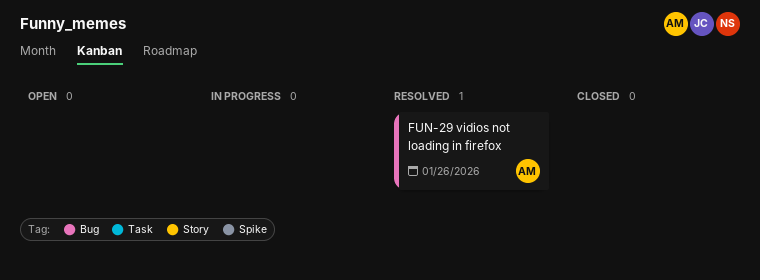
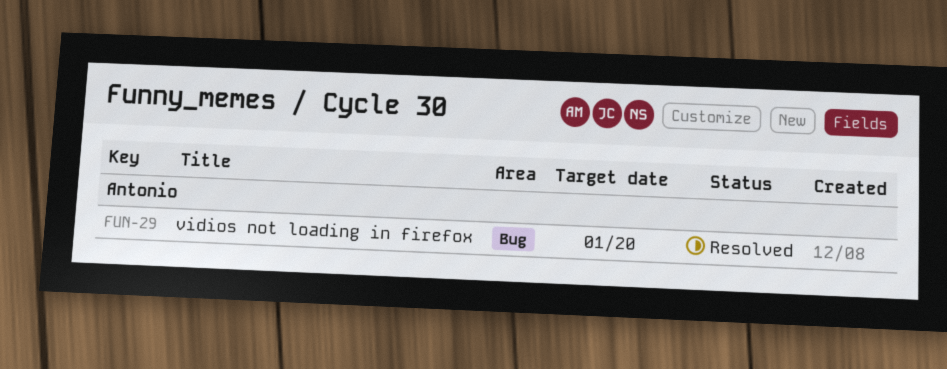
FUN-29, due: Jan 26 -> Jan 20

